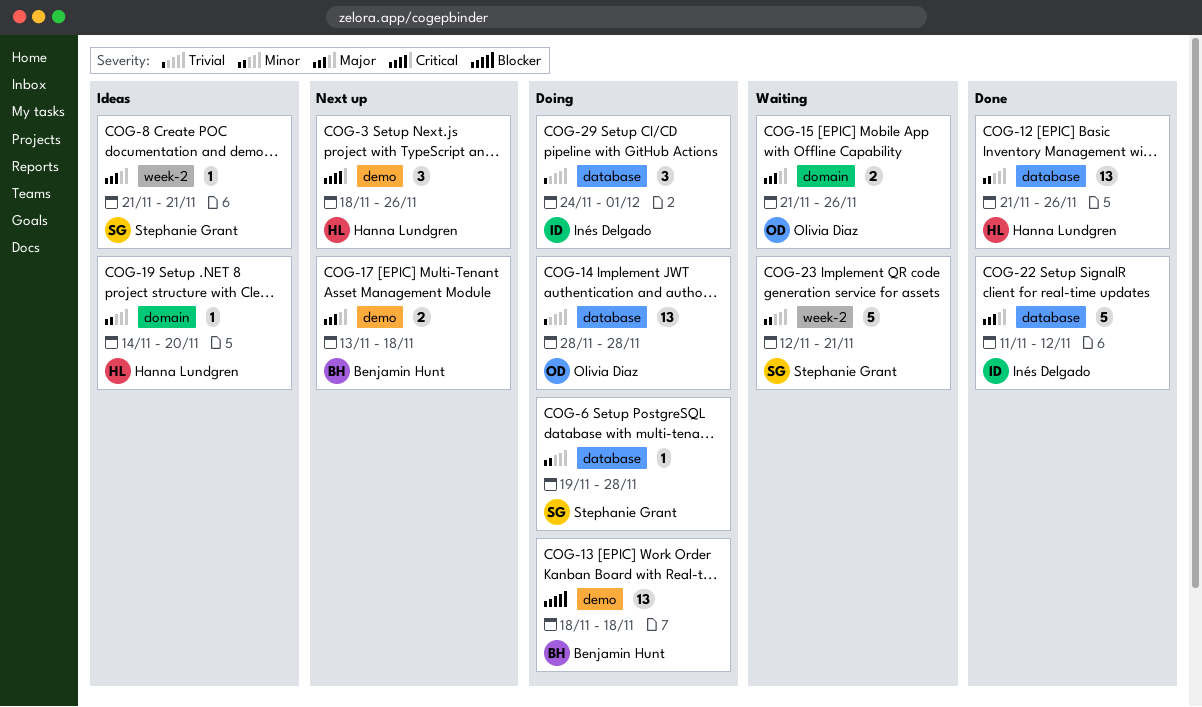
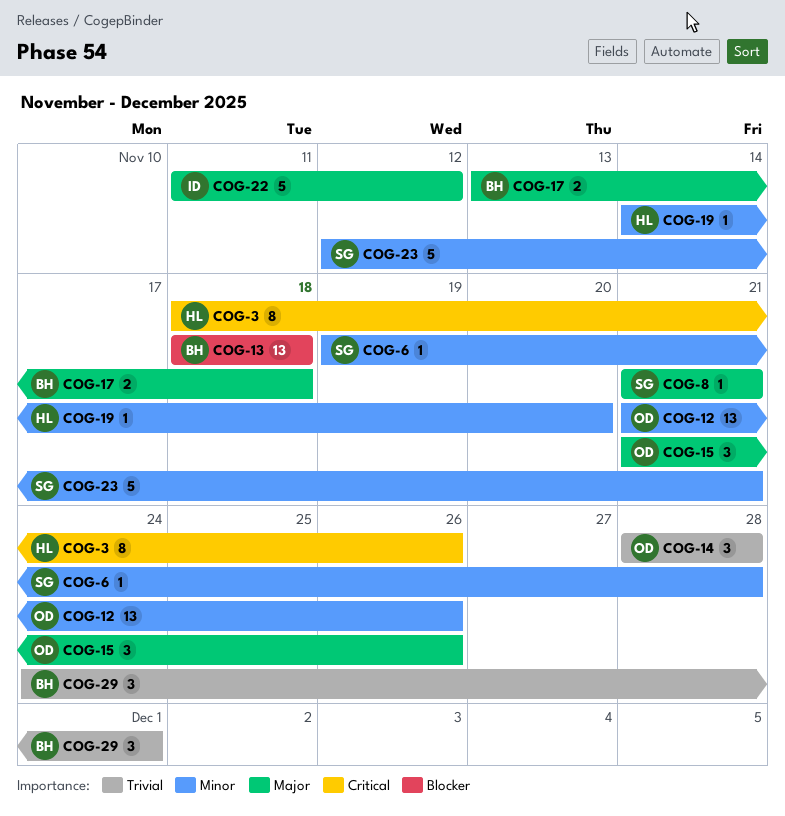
COG-3, estimate: 3 -> 8
COG-12, owner: Hanna Lundgren -> Olivia Diaz
COG-14, estimate: 13 -> 3
COG-15, estimate: 2 -> 3
COG-29, owner: Inés Delgado -> Benjamin Hunt

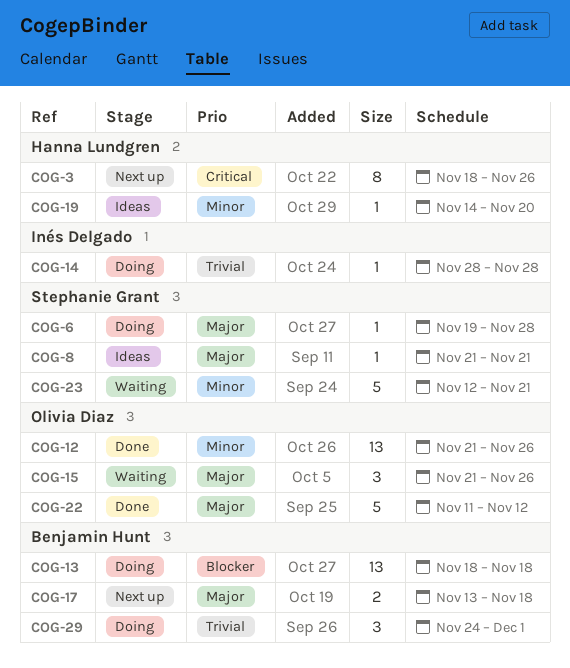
COG-6, priority: Minor -> Major
COG-14, owner: Olivia Diaz -> Inés Delgado
COG-14, estimate: 3 -> 1
COG-22, owner: Inés Delgado -> Olivia Diaz

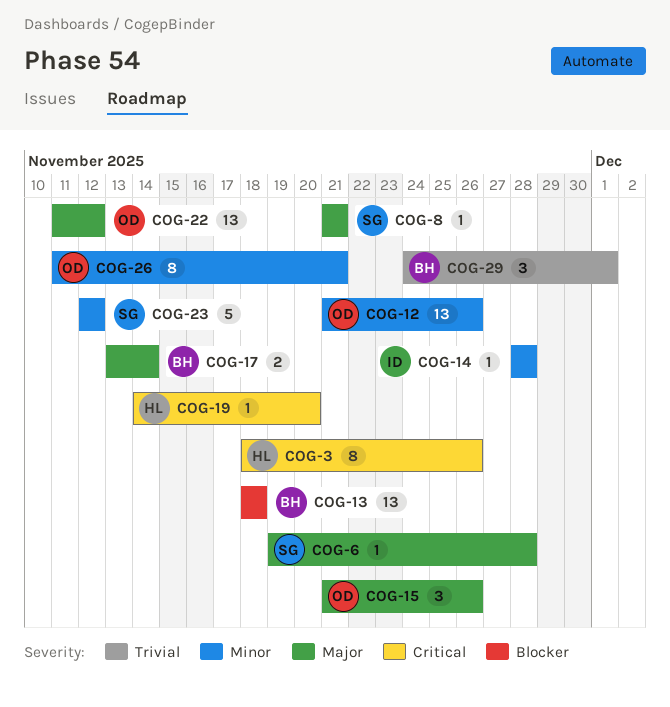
COG-14, priority: Trivial -> Minor
COG-17, due: Nov 18 -> Nov 14
COG-19, priority: Minor -> Critical
COG-22, estimate: 5 -> 13
COG-23, due: Nov 21 -> Nov 12
COG-26: none -> present

